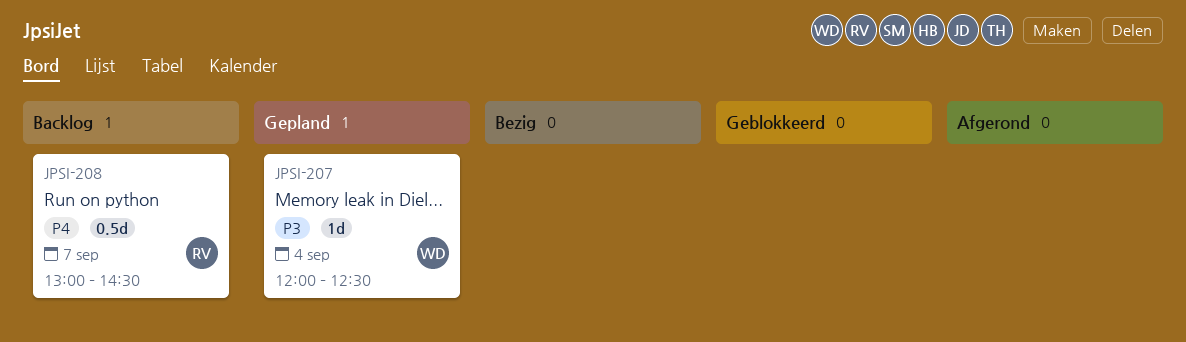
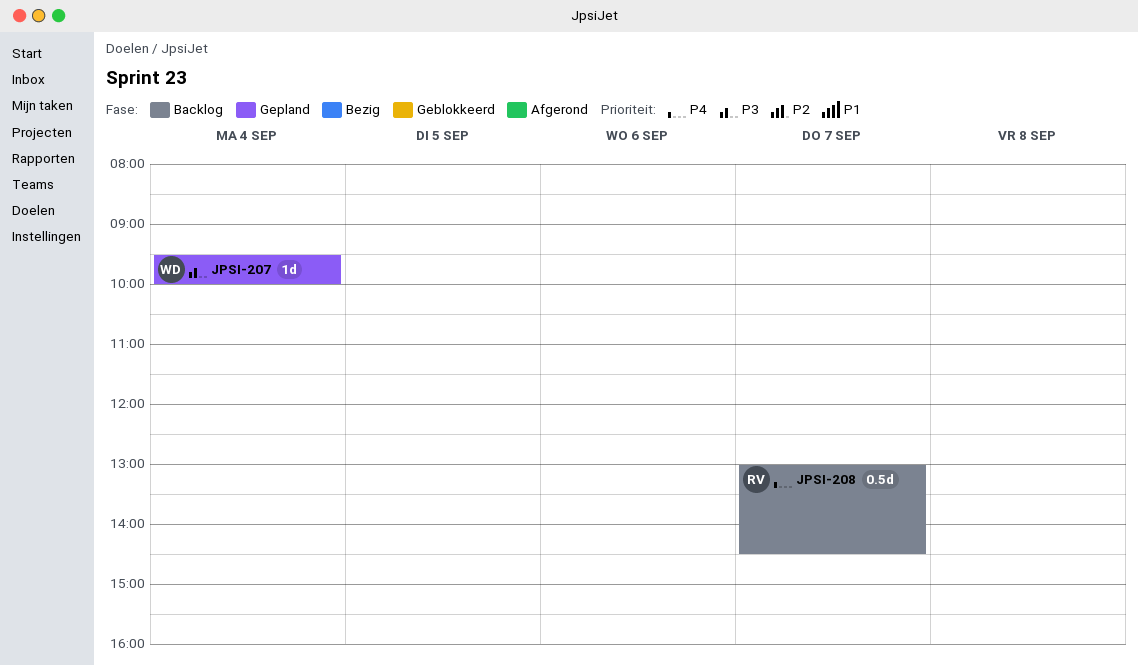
JPSI-207, begins: 12:00 -> 09:30
JPSI-207, ends: 12:30 -> 10:00

